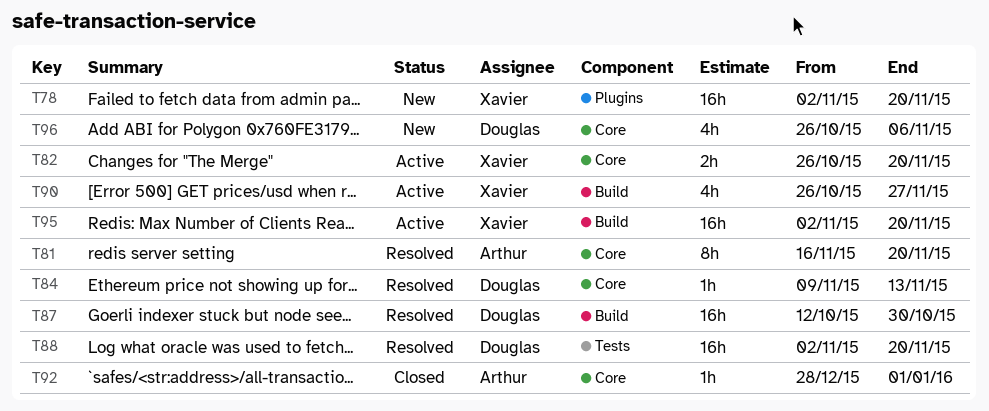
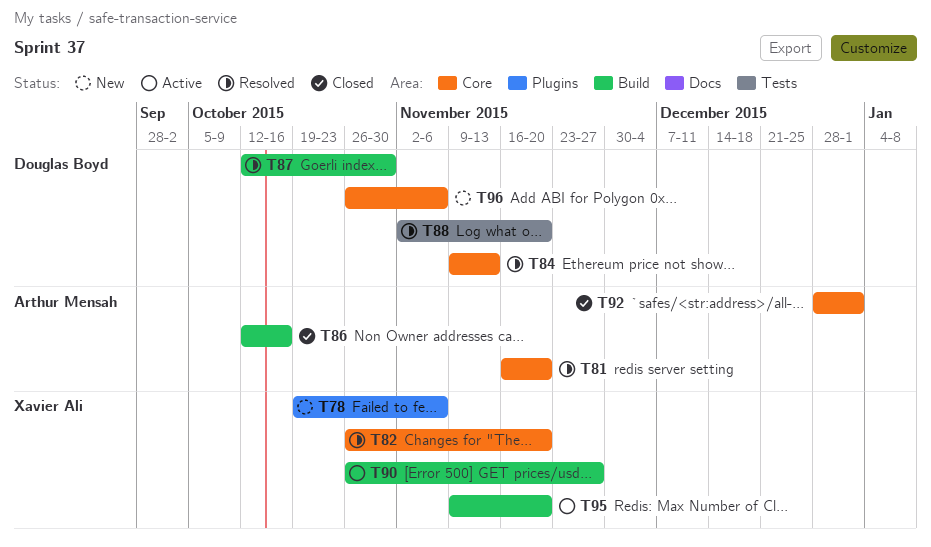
T78, start: Nov 2 -> Oct 19
T78, due: Nov 20 -> Nov 6
T82, status: Active -> Resolved
T86: none -> present
T95, start: Nov 2 -> Nov 9

